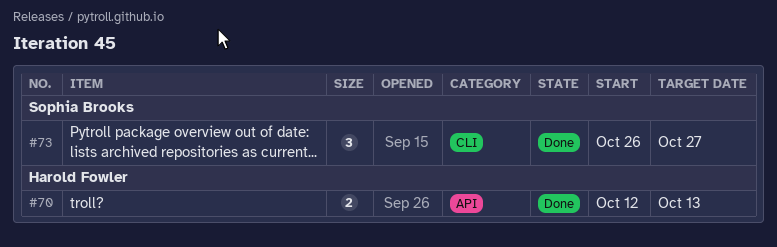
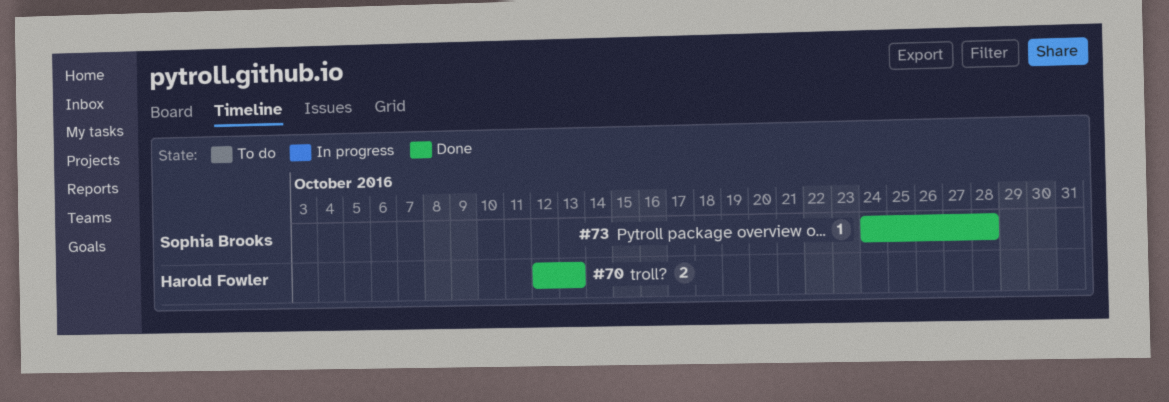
#73, estimate: 3 -> 1
#73, start: Oct 26 -> Oct 24
#73, due: Oct 27 -> Oct 28

